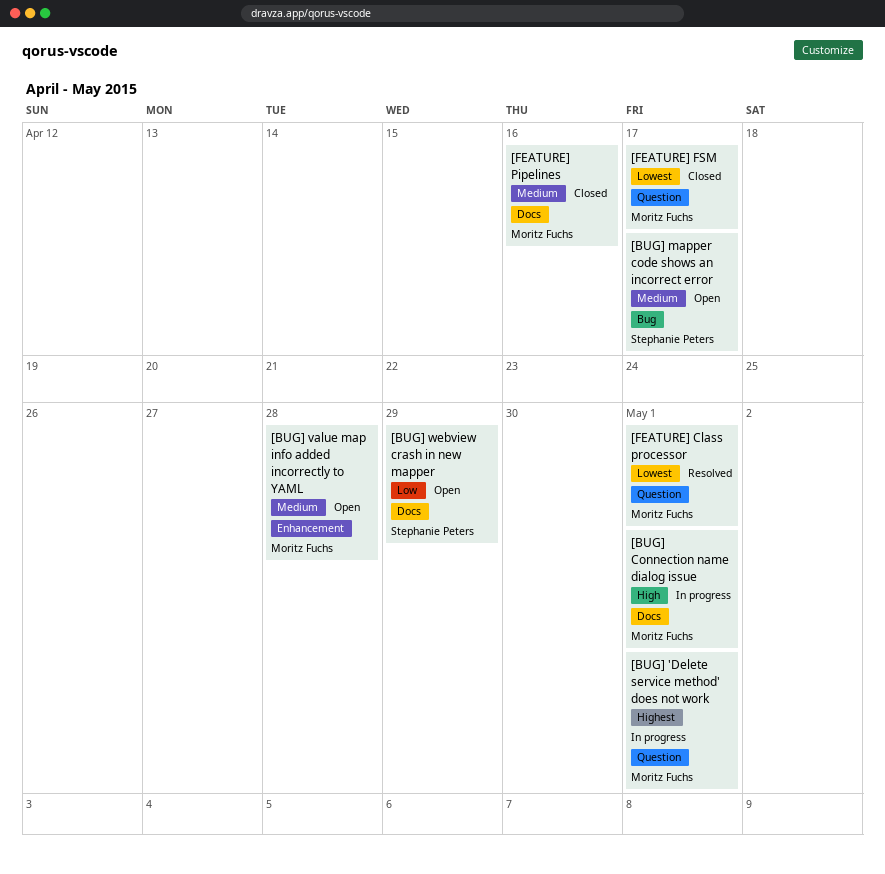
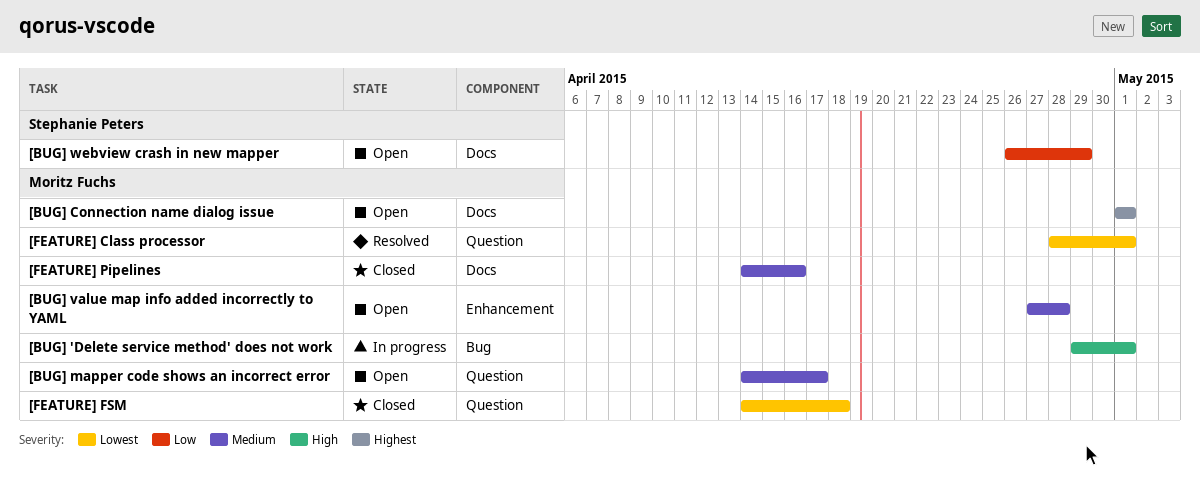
[BUG] 'Delete service method' does not work, priority: Highest -> High
[BUG] 'Delete service method' does not work, label: Question -> Bug
[BUG] Connection name dialog issue, status: In progress -> Open
[BUG] Connection name dialog issue, priority: High -> Highest
[BUG] mapper code shows an incorrect error, owner: Stephanie Peters -> Moritz Fuchs
[BUG] mapper code shows an incorrect error, label: Bug -> Question
[FEATURE] FSM, due: Apr 17 -> Apr 18

